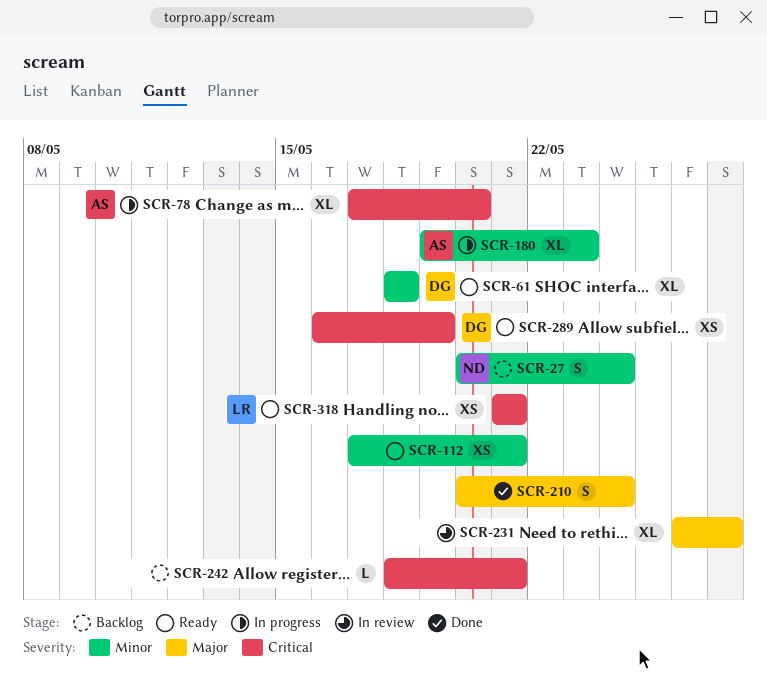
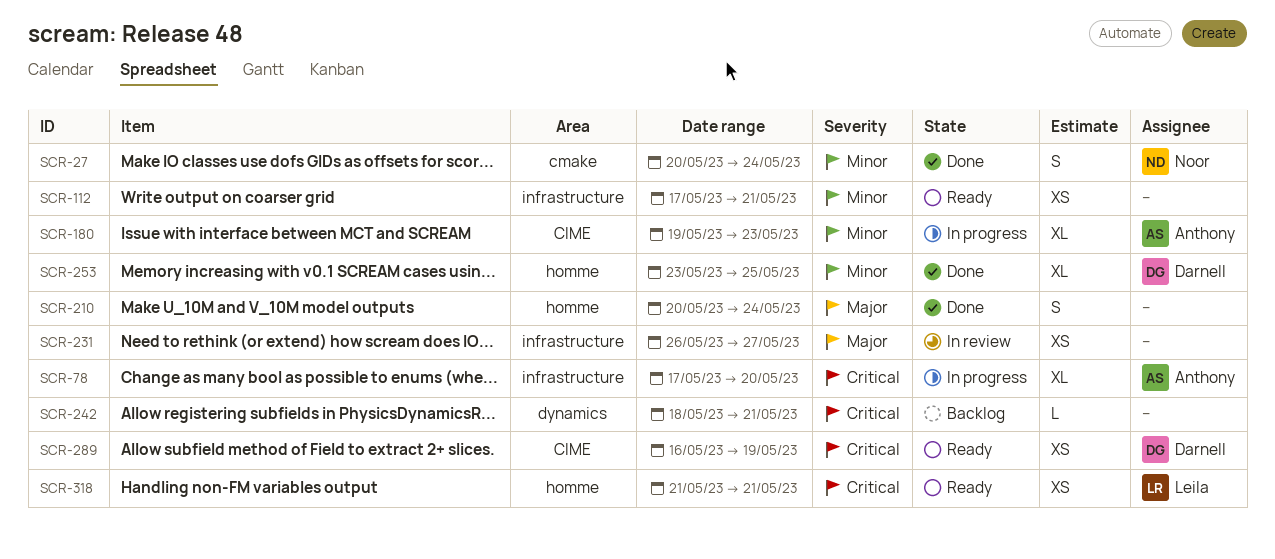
SCR-27, status: Backlog -> Done
SCR-61: present -> none
SCR-231, estimate: XL -> XS
SCR-253: none -> present

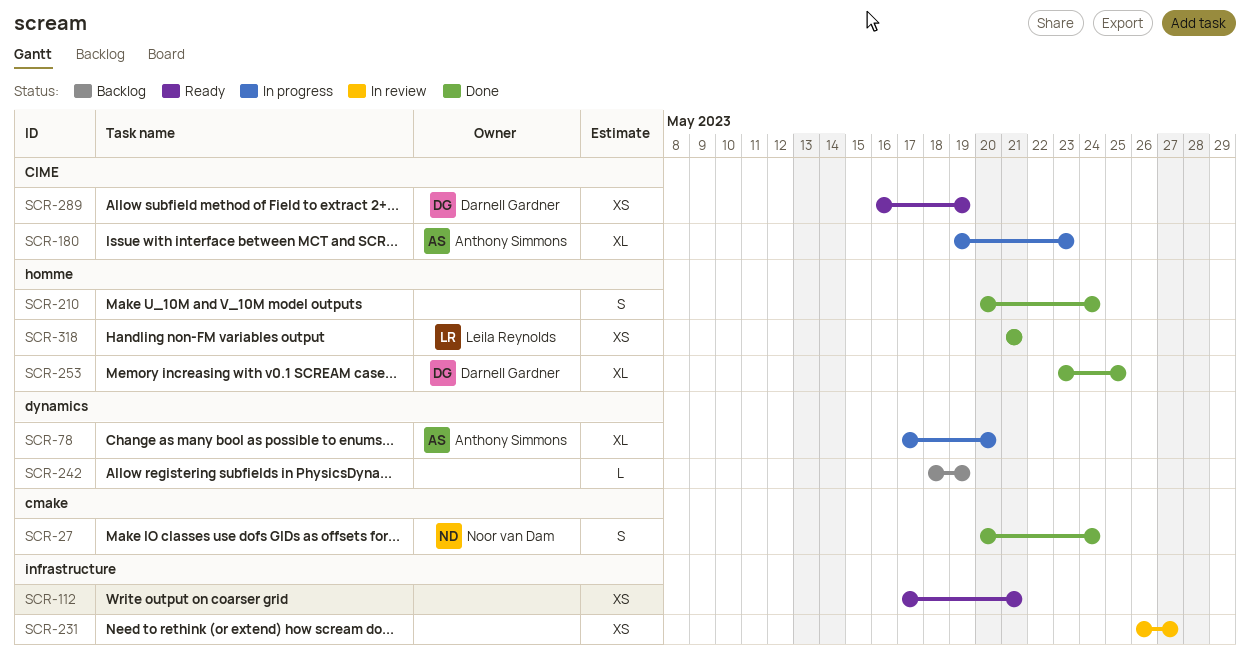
SCR-78, label: infrastructure -> dynamics
SCR-242, due: May 21 -> May 19
SCR-318, status: Ready -> Done

